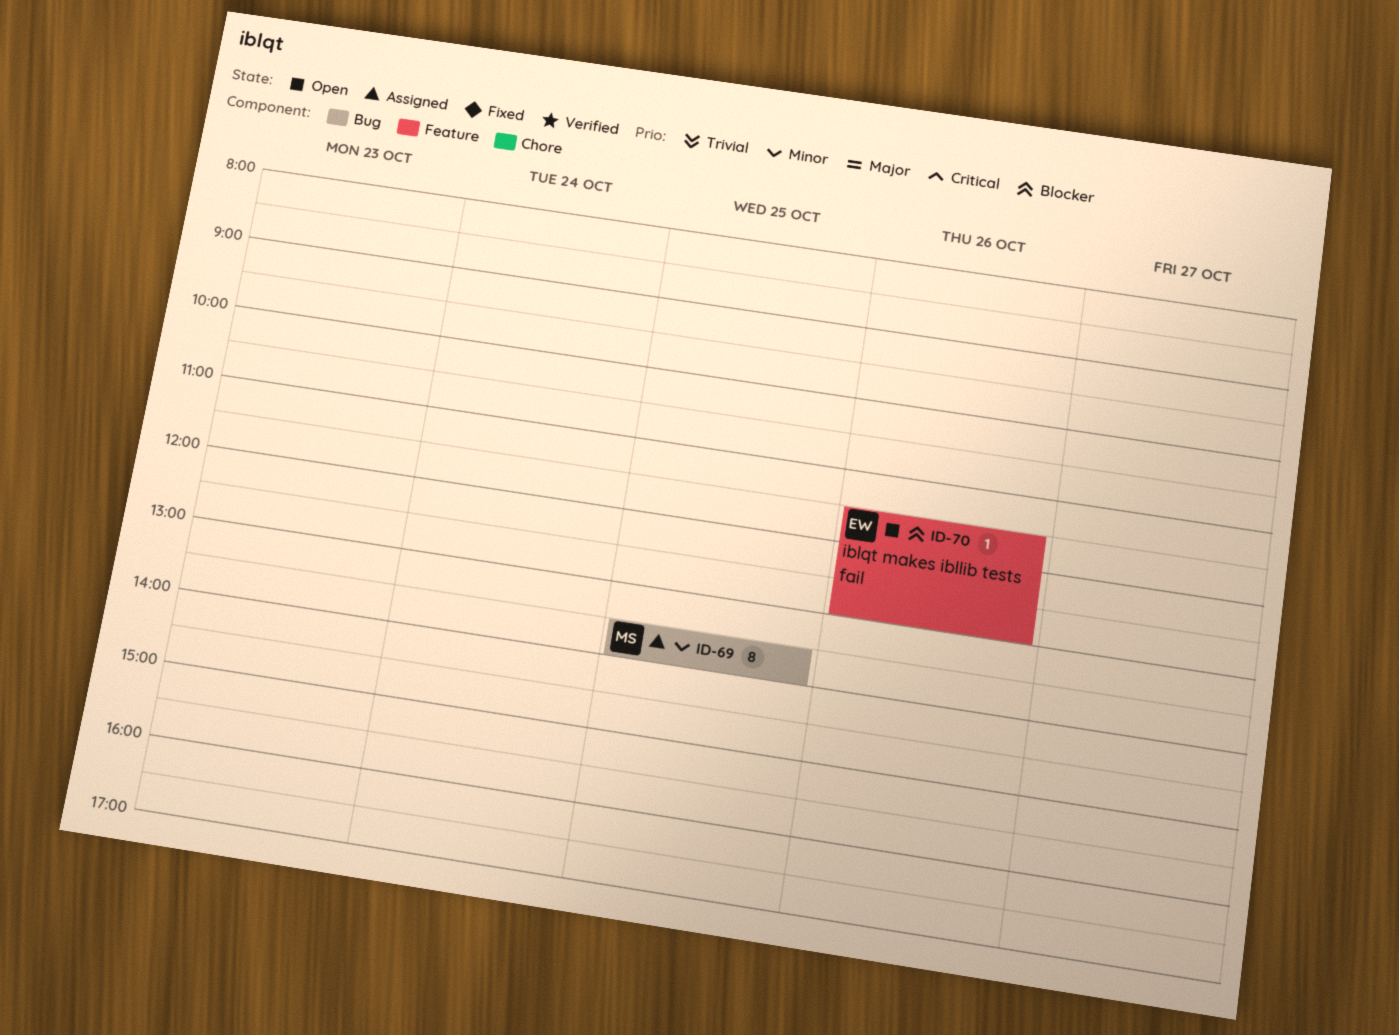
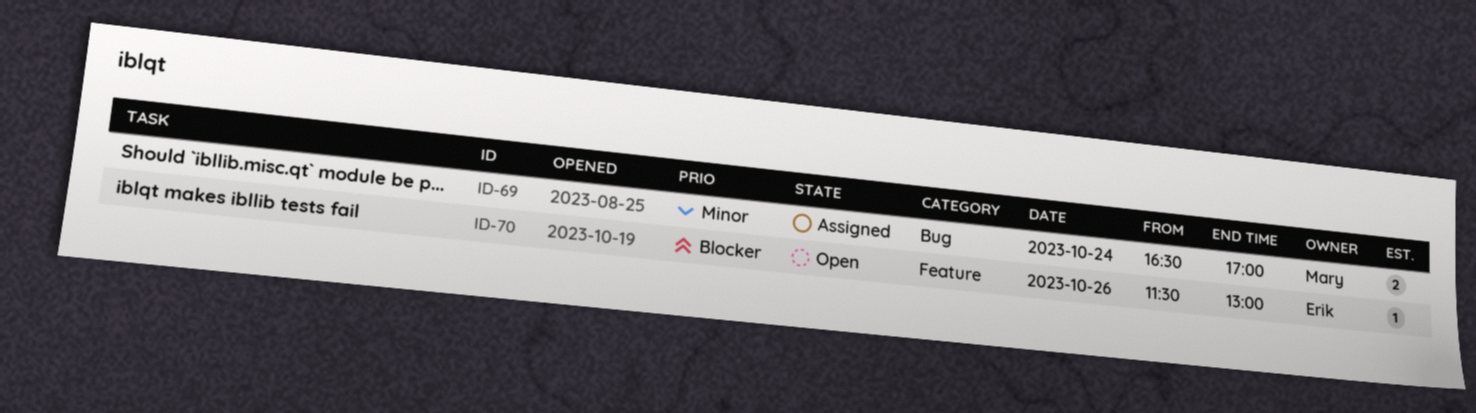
ID-69, estimate: 8 -> 2
ID-69, day: Oct 25 -> Oct 24
ID-69, begins: 13:30 -> 16:30
ID-69, ends: 14:00 -> 17:00

